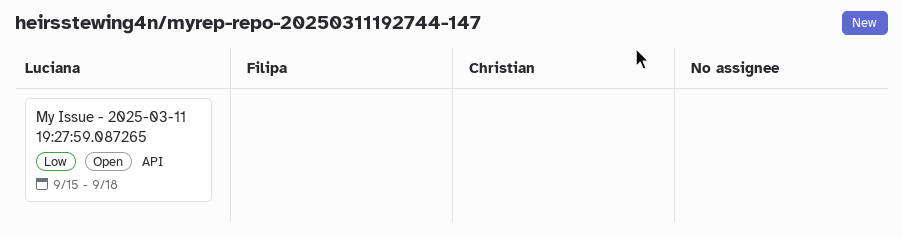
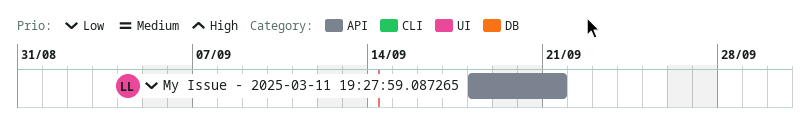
My Issue - 2025-03-11 19:27:59.087265, start: Sep 15 -> Sep 18
My Issue - 2025-03-11 19:27:59.087265, due: Sep 18 -> Sep 21

